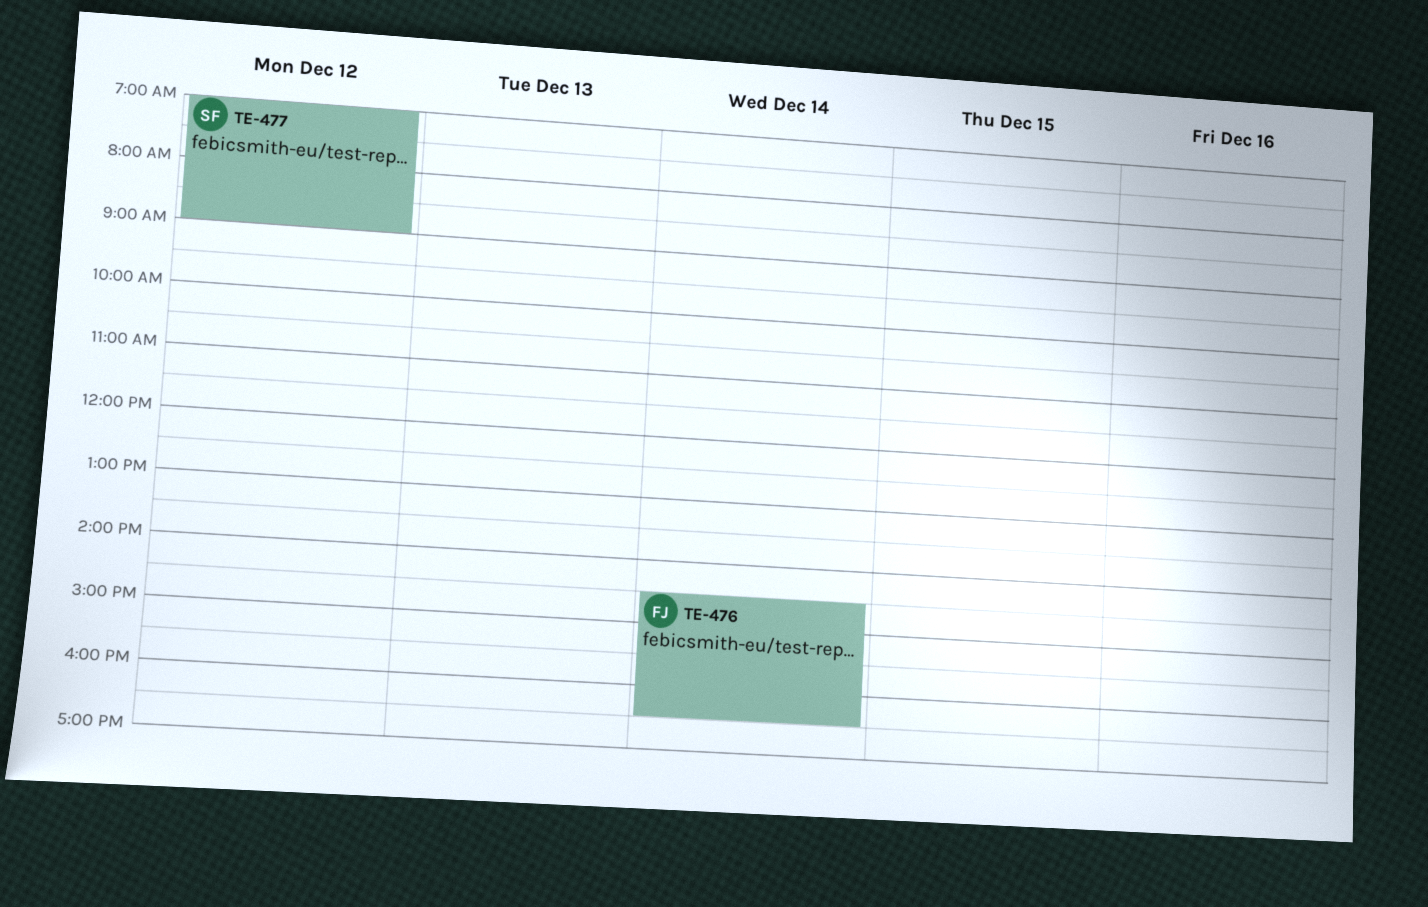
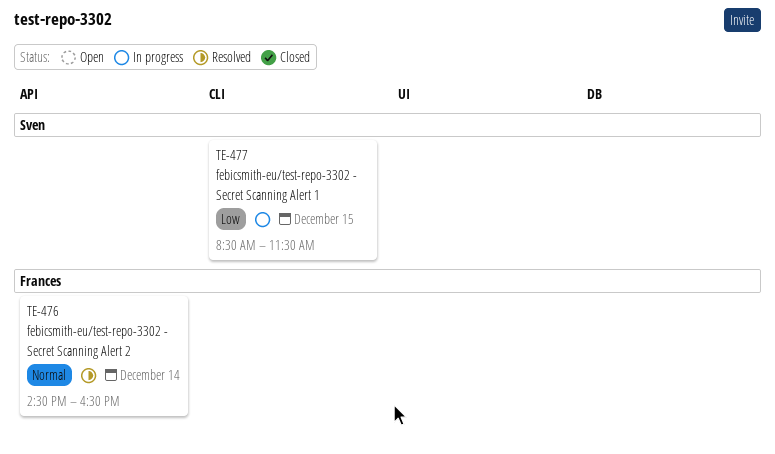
TE-477, day: Dec 12 -> Dec 15
TE-477, begins: 07:00 -> 08:30
TE-477, ends: 09:00 -> 11:30

